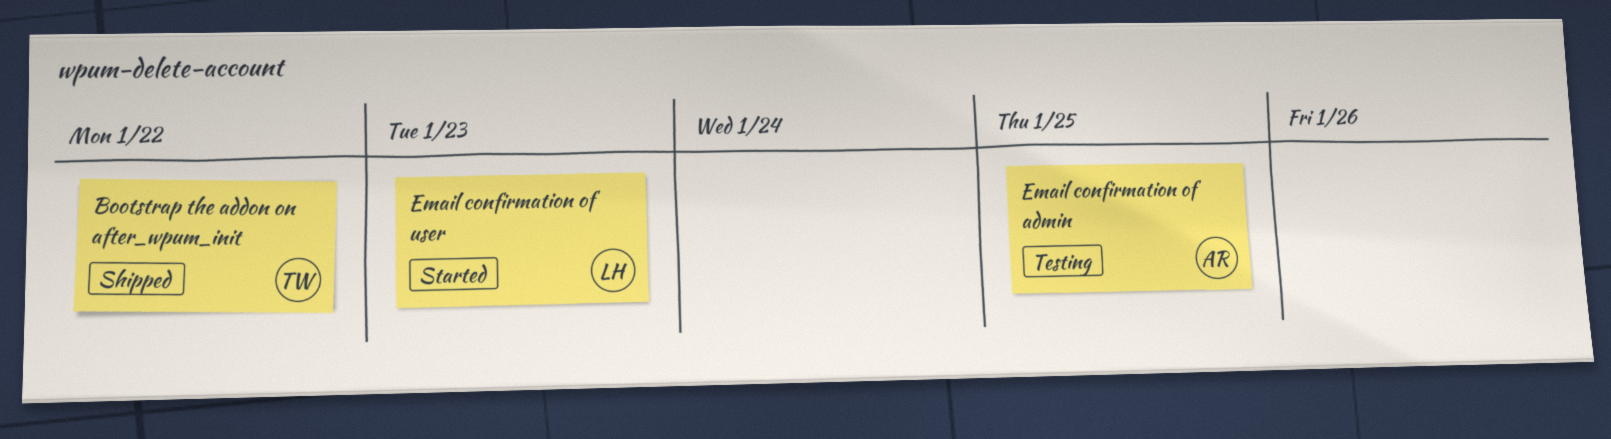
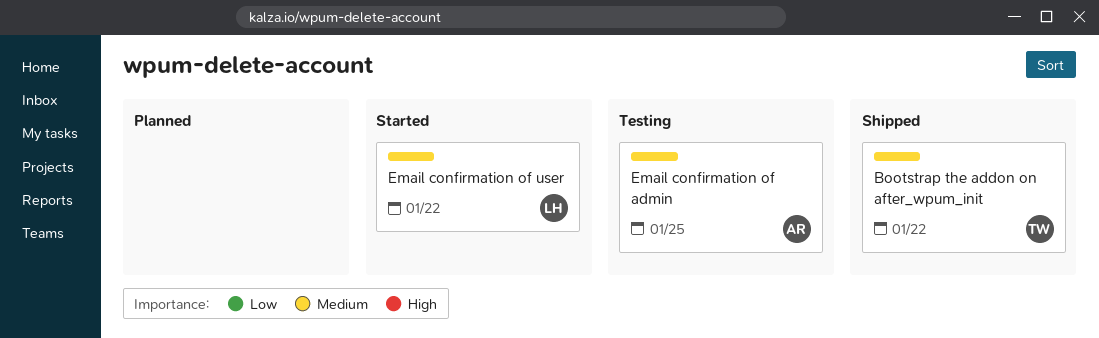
Email confirmation of user, due: Jan 23 -> Jan 22

